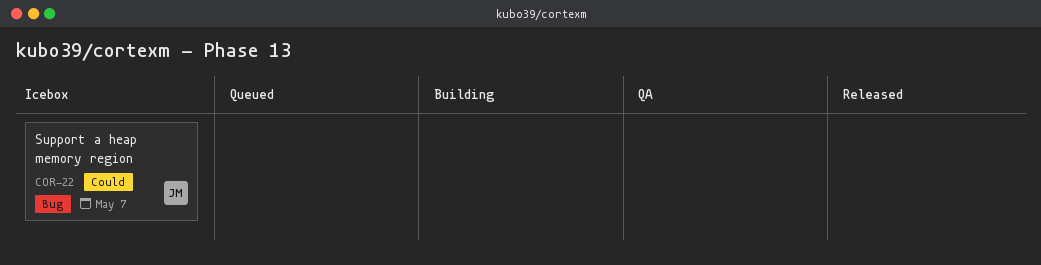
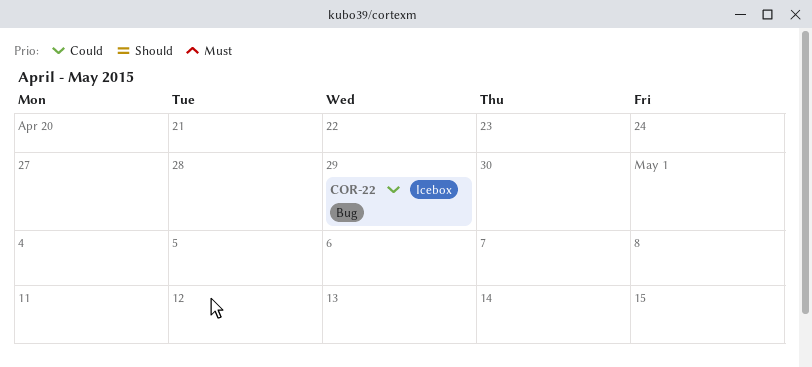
COR-22, due: May 7 -> Apr 29

